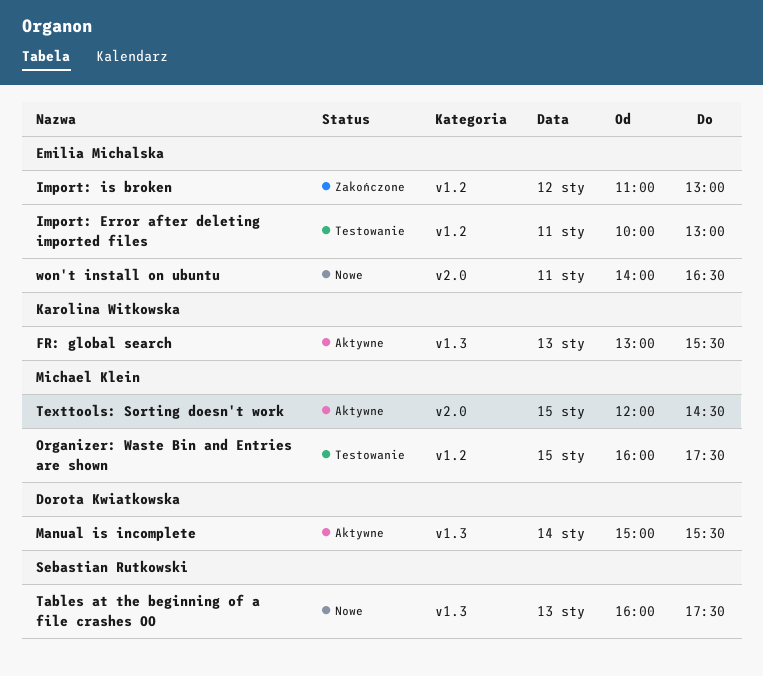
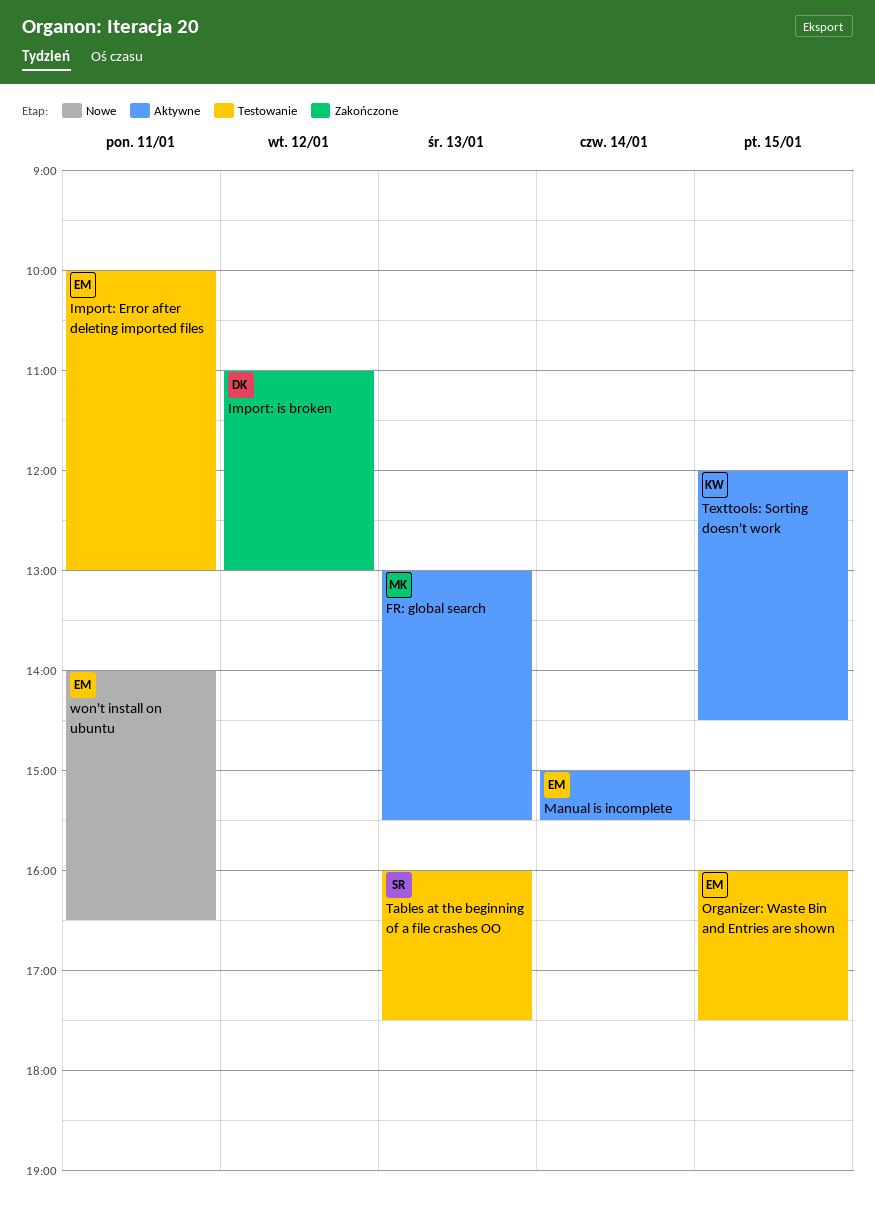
FR: global search, owner: Karolina Witkowska -> Michael Klein
Import: is broken, owner: Emilia Michalska -> Dorota Kwiatkowska
Manual is incomplete, owner: Dorota Kwiatkowska -> Emilia Michalska
Organizer: Waste Bin and Entries are shown, owner: Michael Klein -> Emilia Michalska
Tables at the beginning of a file crashes OO, status: Nowe -> Testowanie
Texttools: Sorting doesn't work, owner: Michael Klein -> Karolina Witkowska

